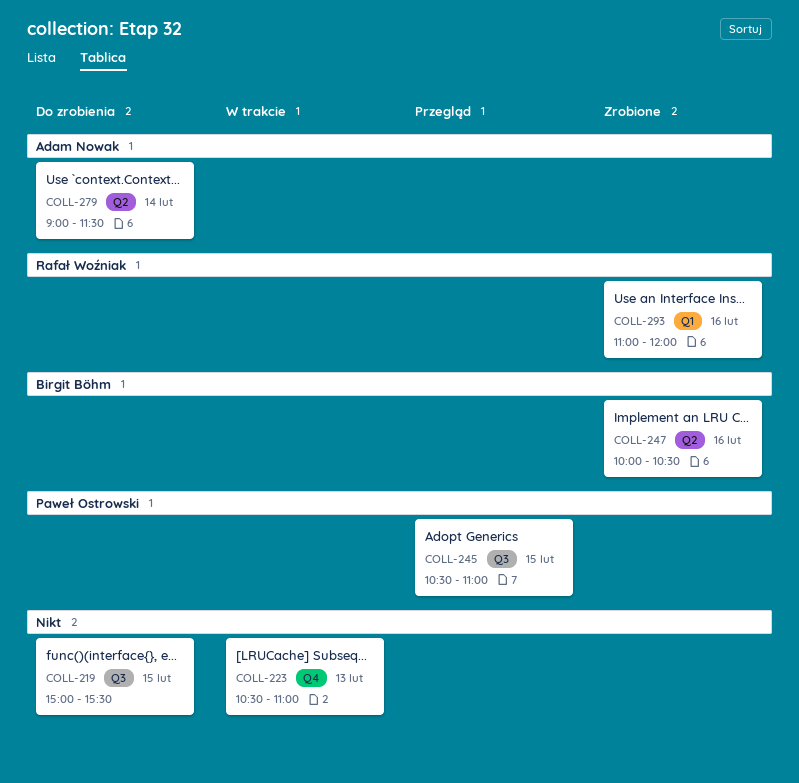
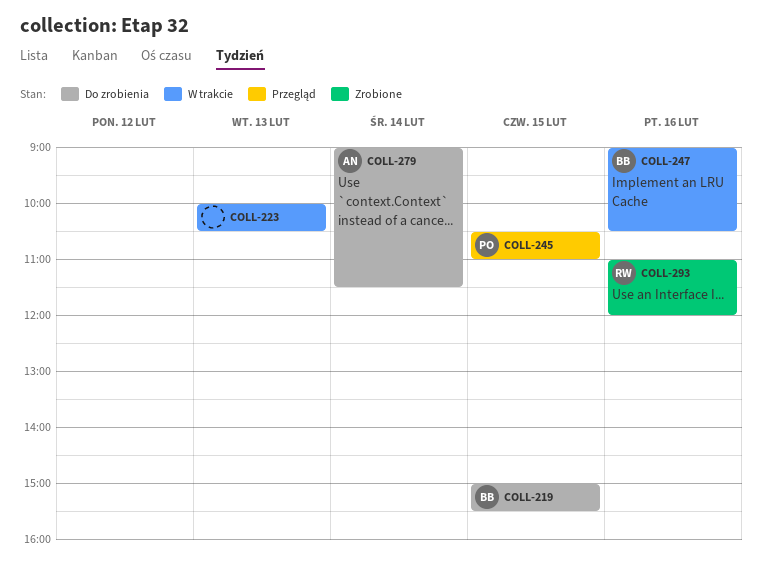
COLL-219, owner: none -> Birgit Böhm
COLL-223, begins: 10:30 -> 10:00
COLL-223, ends: 11:00 -> 10:30
COLL-247, status: Zrobione -> W trakcie
COLL-247, begins: 10:00 -> 09:00

